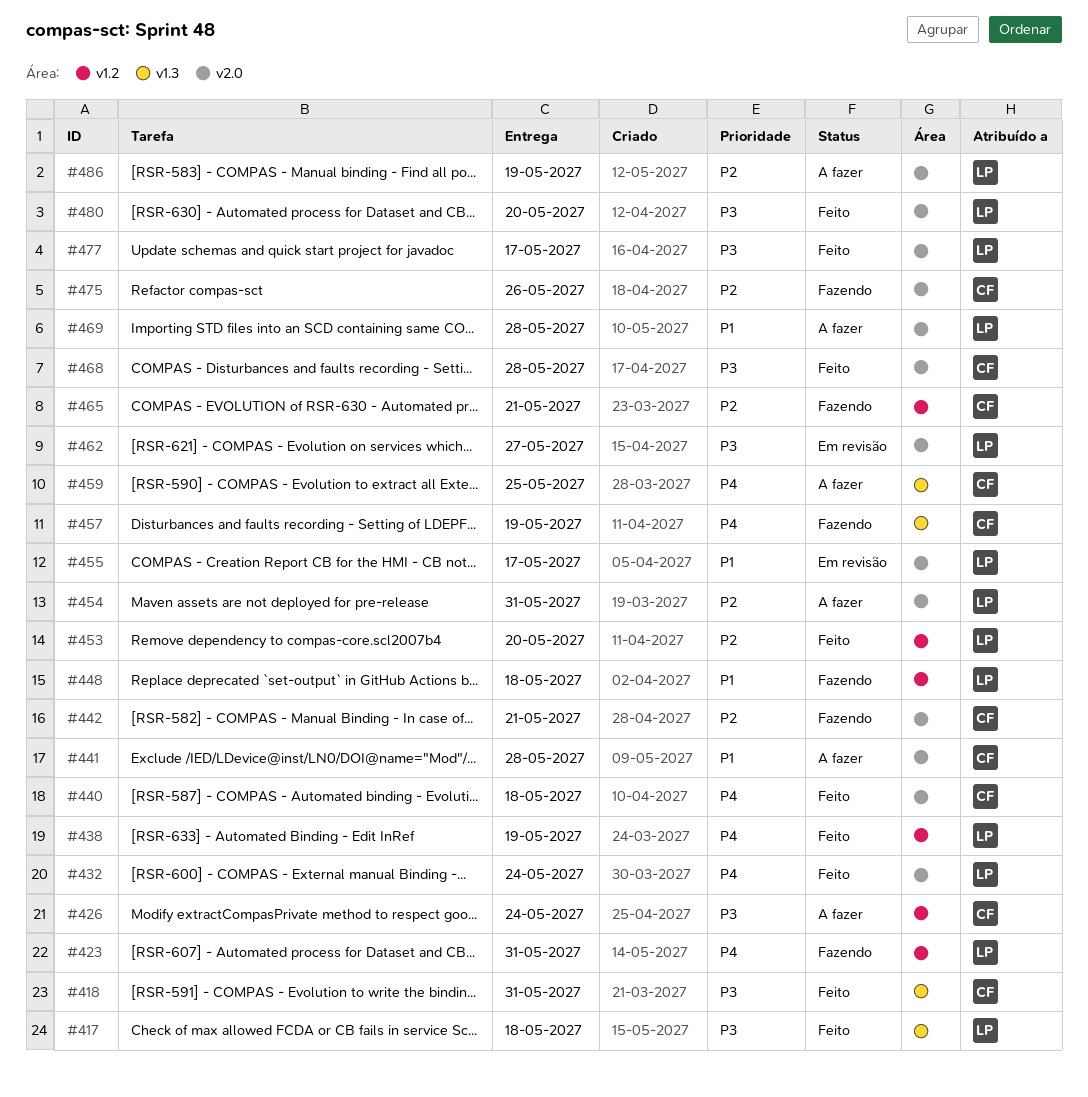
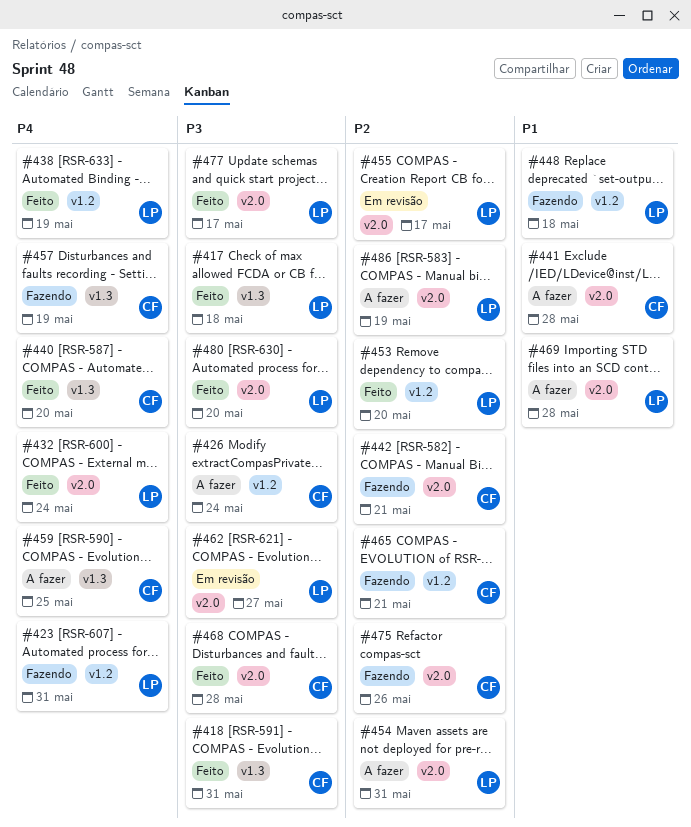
#440, label: v2.0 -> v1.3
#440, due: May 18 -> May 20
#455, priority: P1 -> P2

